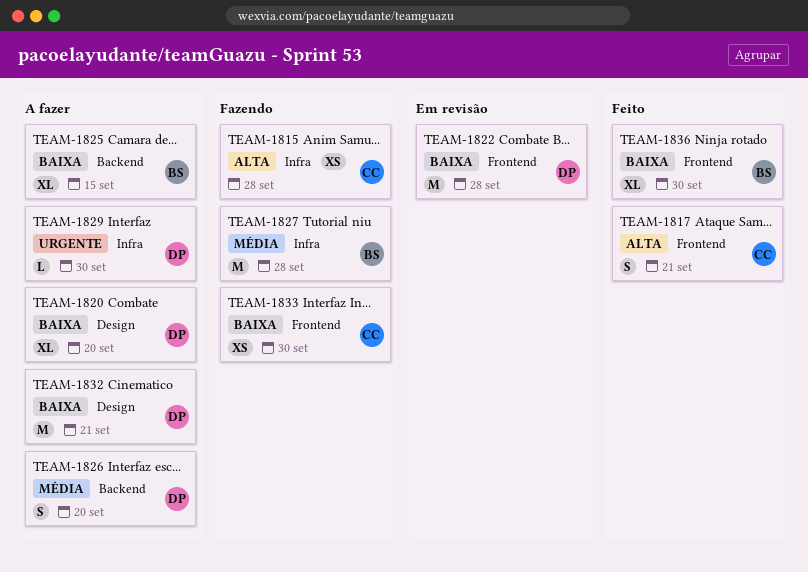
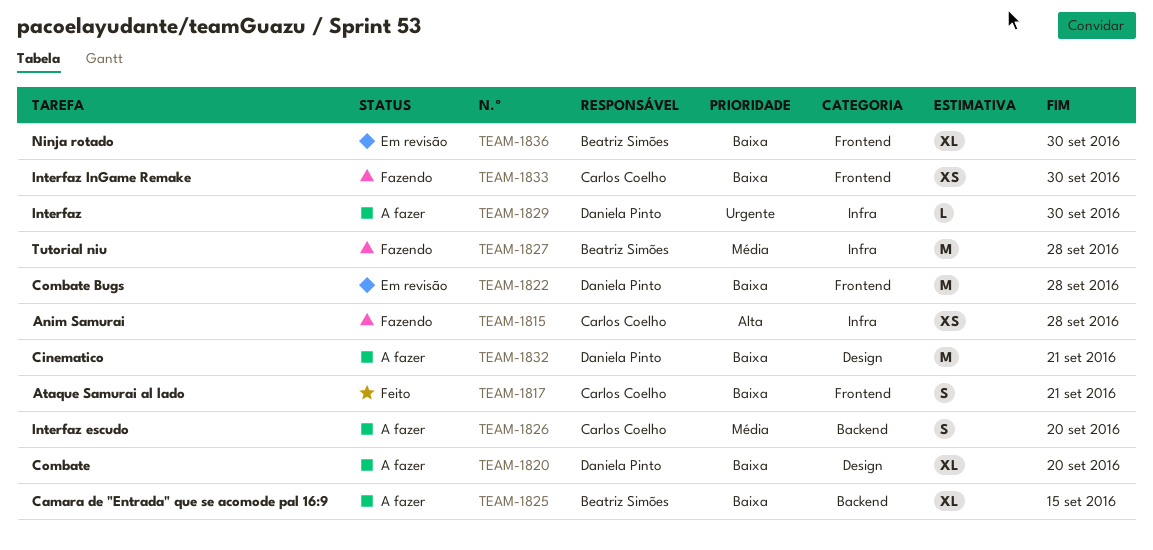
TEAM-1817, priority: Alta -> Baixa
TEAM-1826, owner: Daniela Pinto -> Carlos Coelho
TEAM-1836, status: Feito -> Em revisão

